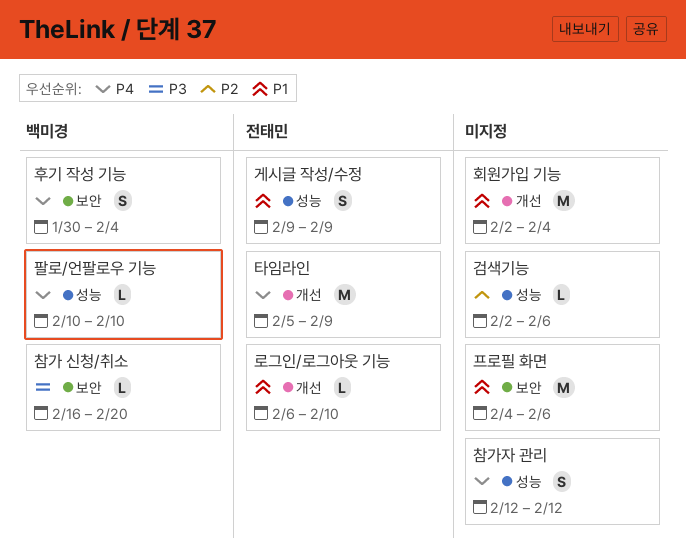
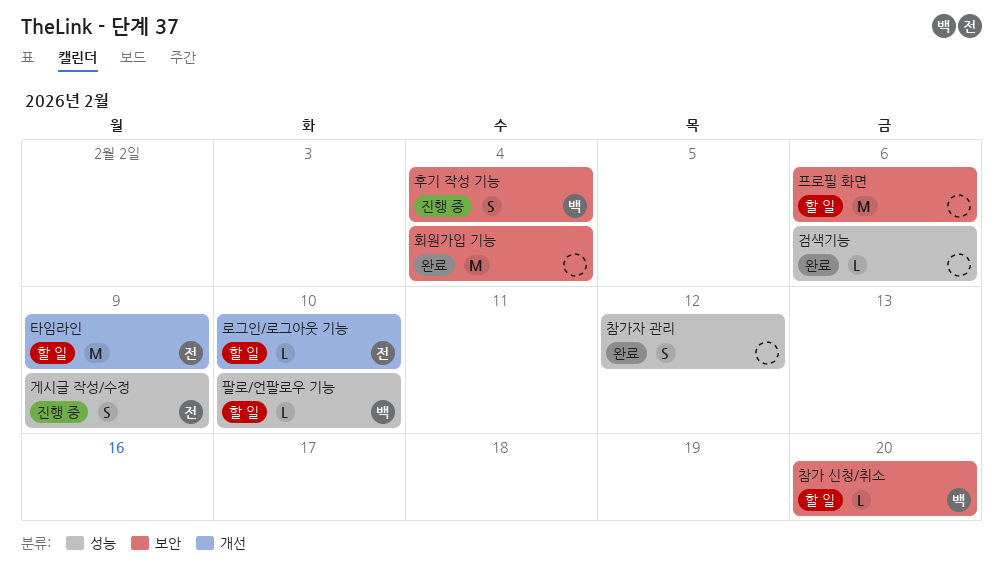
회원가입 기능, label: 개선 -> 보안

